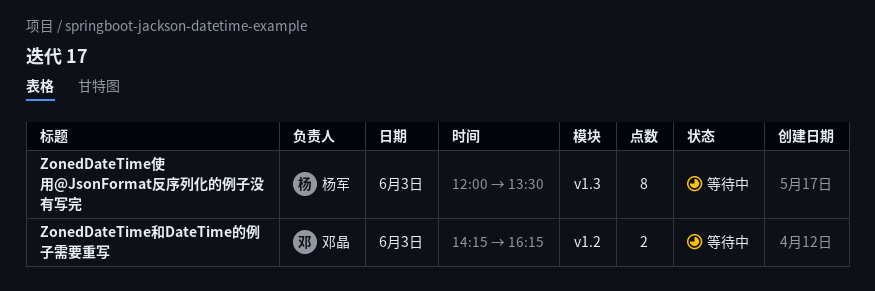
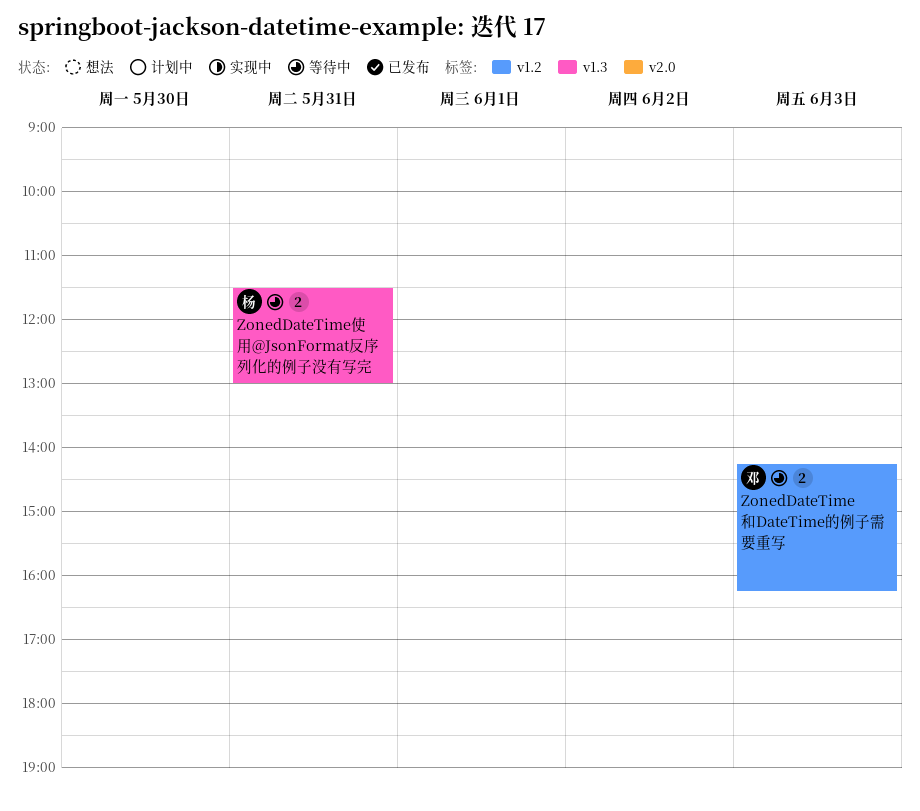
ZonedDateTime使用@JsonFormat反序列化的例子没有写完, estimate: 8 -> 2
ZonedDateTime使用@JsonFormat反序列化的例子没有写完, day: Jun 3 -> May 31
ZonedDateTime使用@JsonFormat反序列化的例子没有写完, begins: 12:00 -> 11:30
ZonedDateTime使用@JsonFormat反序列化的例子没有写完, ends: 13:30 -> 13:00

